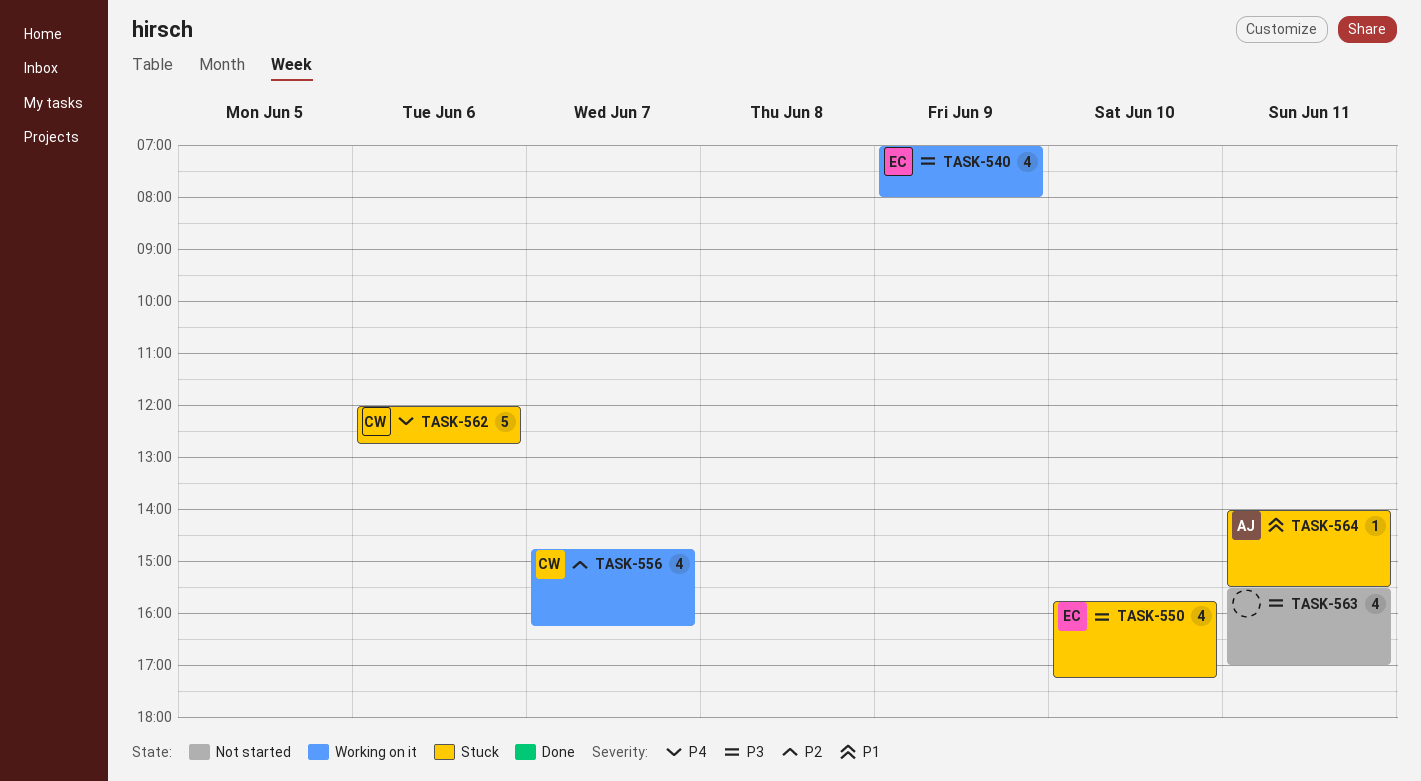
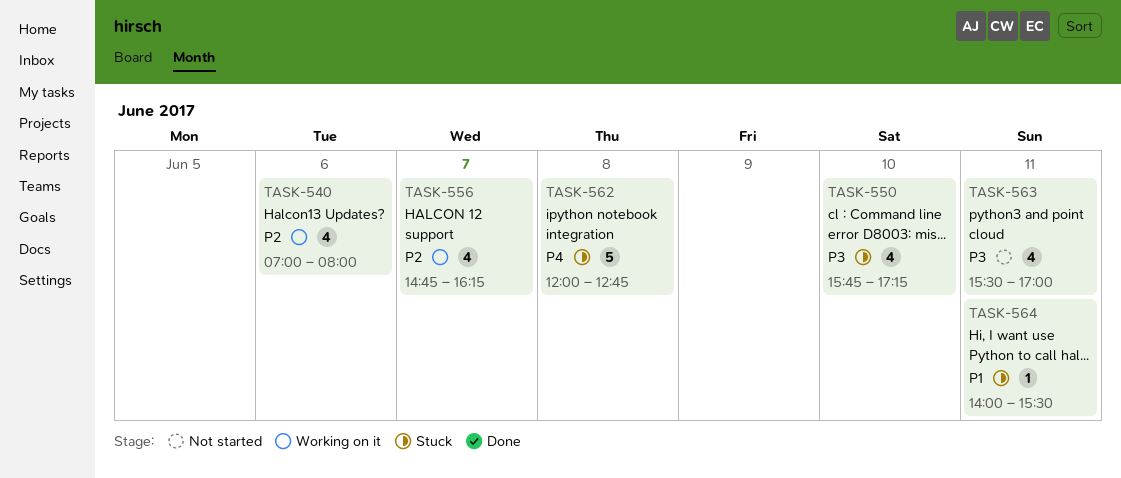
TASK-540, priority: P3 -> P2
TASK-540, day: Jun 9 -> Jun 6
TASK-562, day: Jun 6 -> Jun 8

